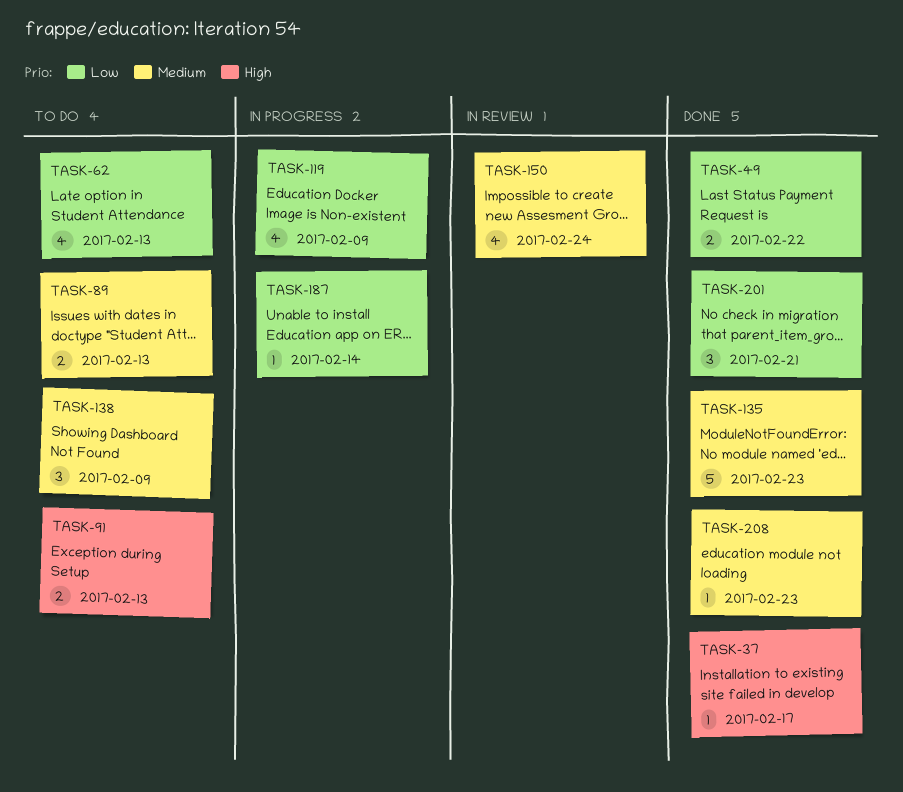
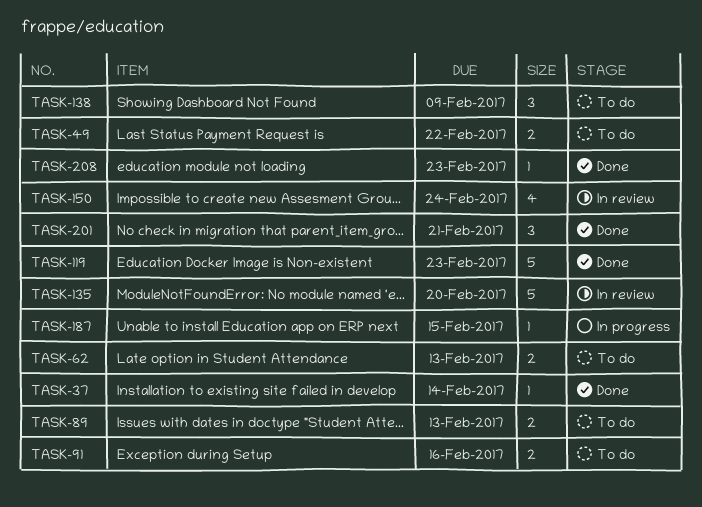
TASK-37, due: Feb 17 -> Feb 14
TASK-49, status: Done -> To do
TASK-62, estimate: 4 -> 2
TASK-91, due: Feb 13 -> Feb 16
TASK-119, status: In progress -> Done
TASK-119, estimate: 4 -> 5
TASK-119, due: Feb 9 -> Feb 23
TASK-135, status: Done -> In review
TASK-135, due: Feb 23 -> Feb 20
TASK-187, due: Feb 14 -> Feb 15

